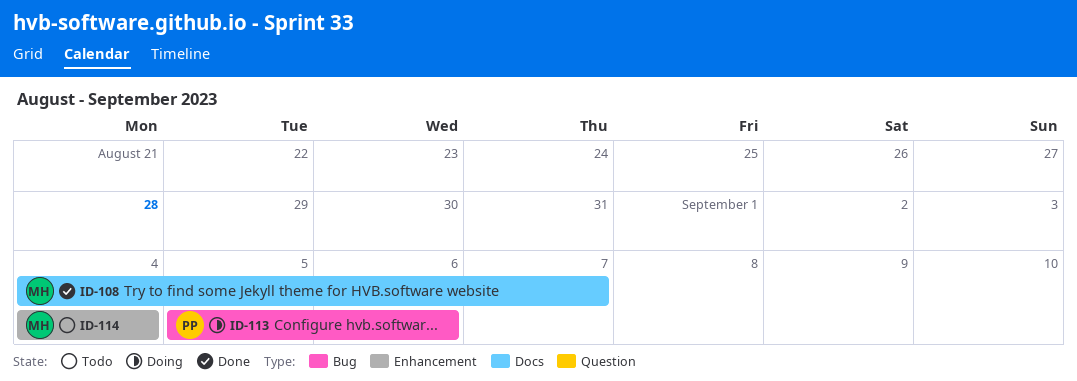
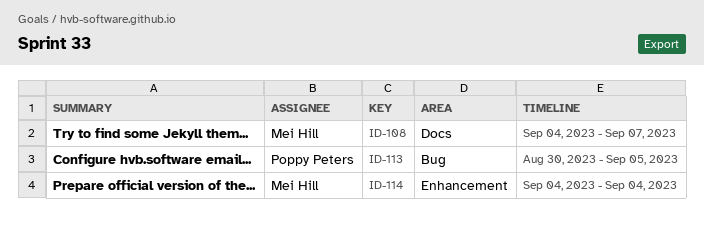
ID-113, start: Sep 5 -> Aug 30
ID-113, due: Sep 6 -> Sep 5

